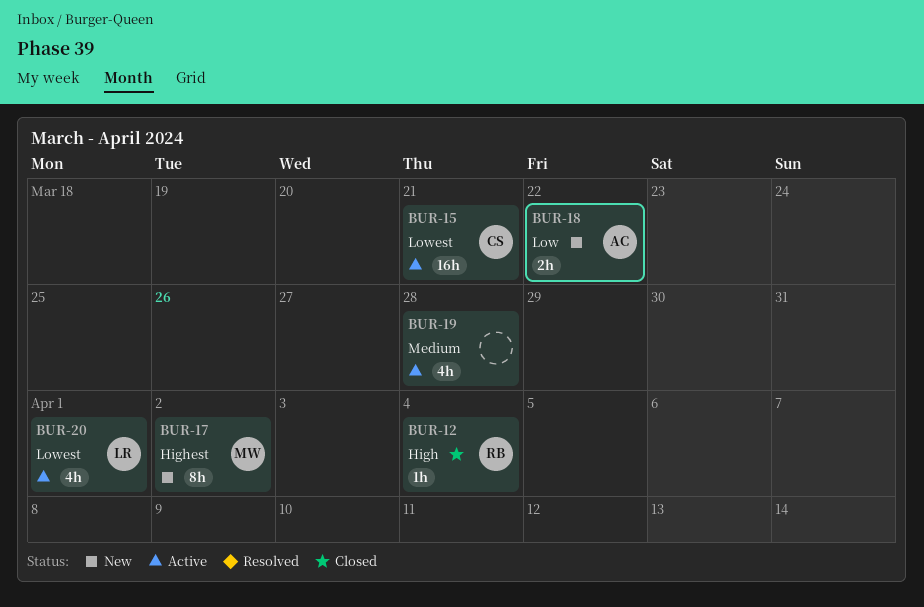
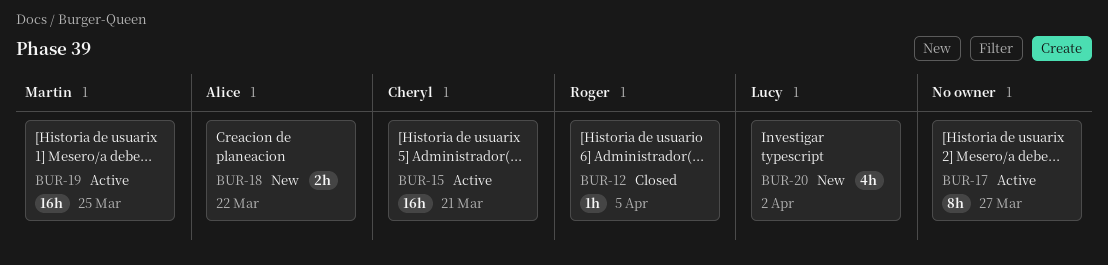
BUR-12, due: Apr 4 -> Apr 5
BUR-17, status: New -> Active
BUR-17, owner: Martin -> none
BUR-17, due: Apr 2 -> Mar 27
BUR-19, owner: none -> Martin
BUR-19, estimate: 4h -> 16h
BUR-19, due: Mar 28 -> Mar 25
BUR-20, status: Active -> New
BUR-20, due: Apr 1 -> Apr 2

